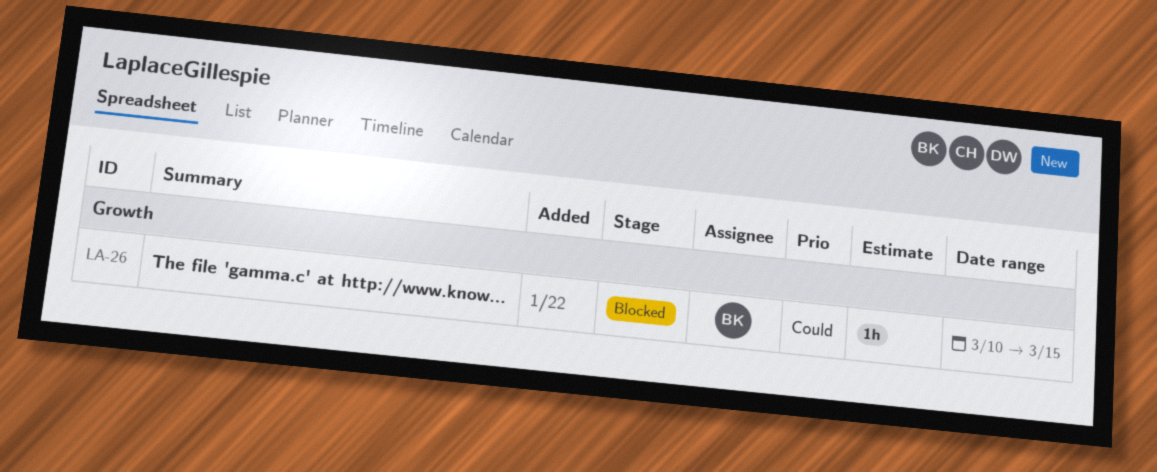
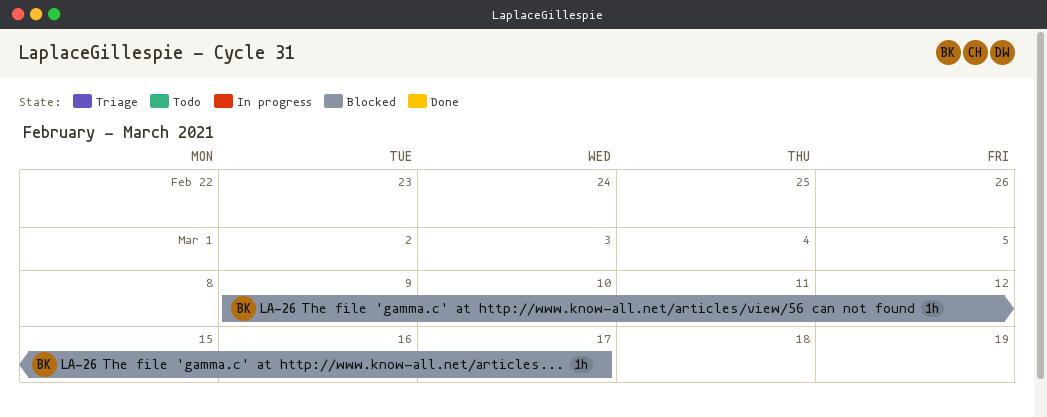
LA-26, start: Mar 10 -> Mar 9
LA-26, due: Mar 15 -> Mar 17

